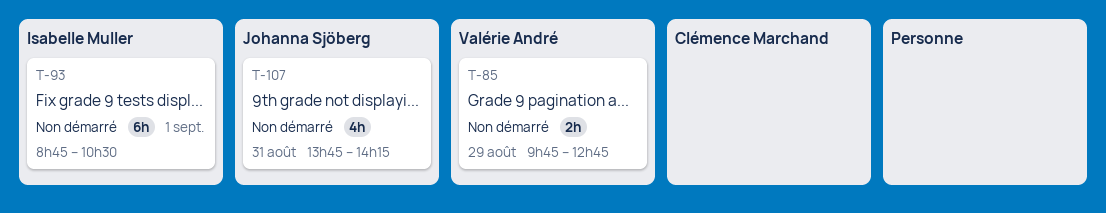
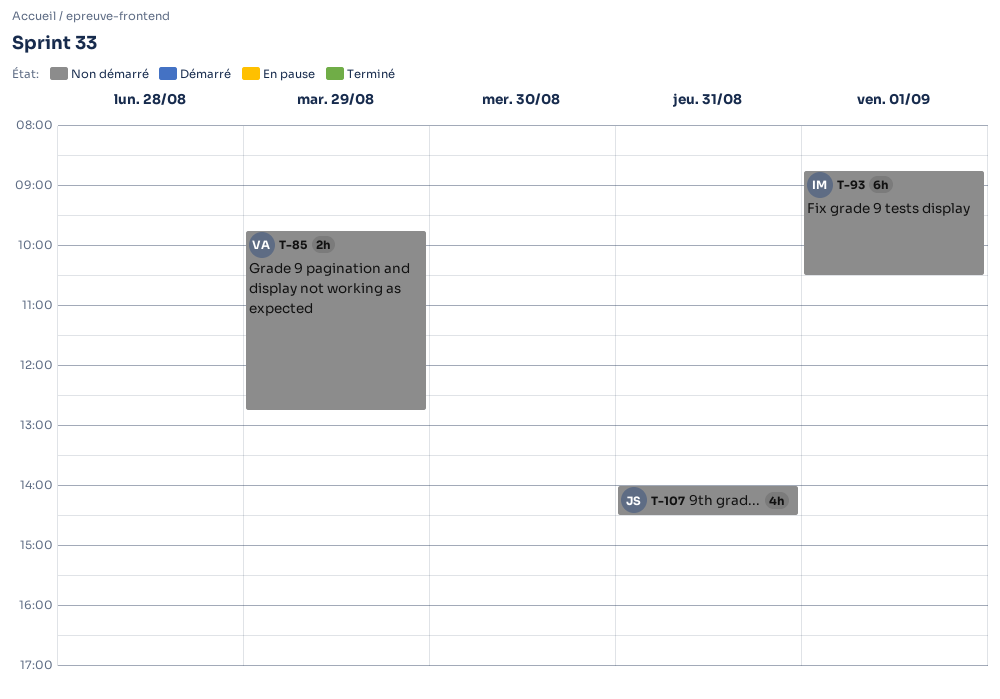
T-107, begins: 13:45 -> 14:00
T-107, ends: 14:15 -> 14:30

